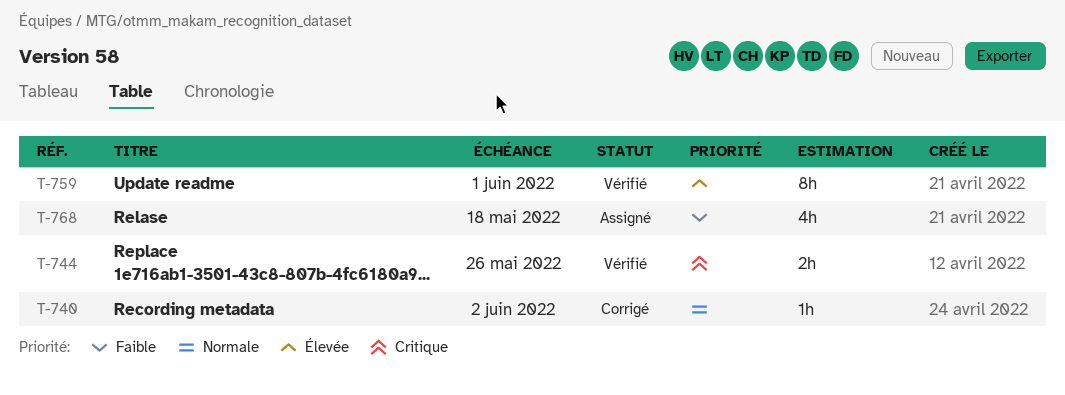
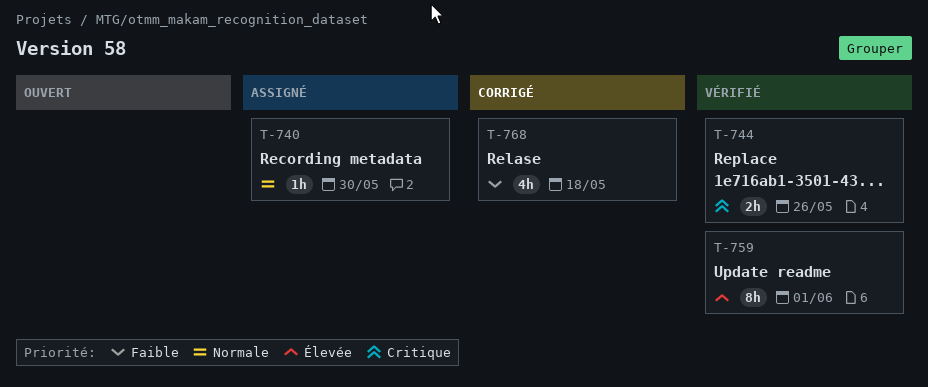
T-740, status: Corrigé -> Assigné
T-740, due: Jun 2 -> May 30
T-768, status: Assigné -> Corrigé

